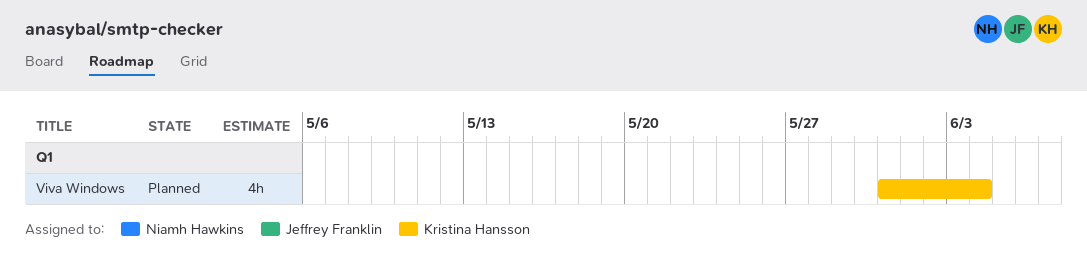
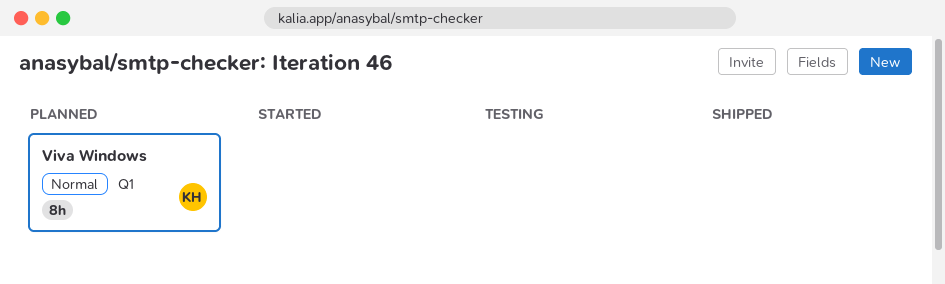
Viva Windows, estimate: 4h -> 8h

